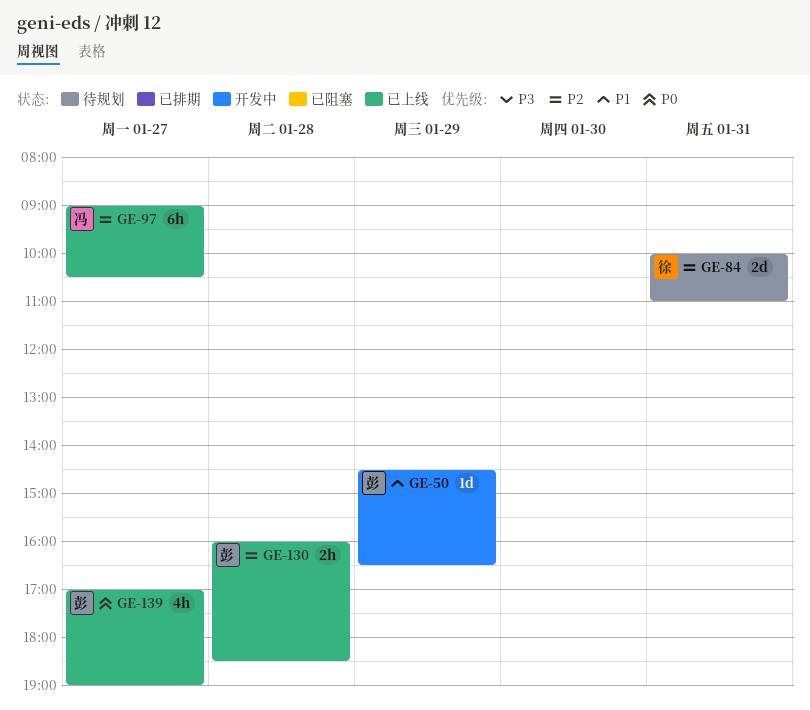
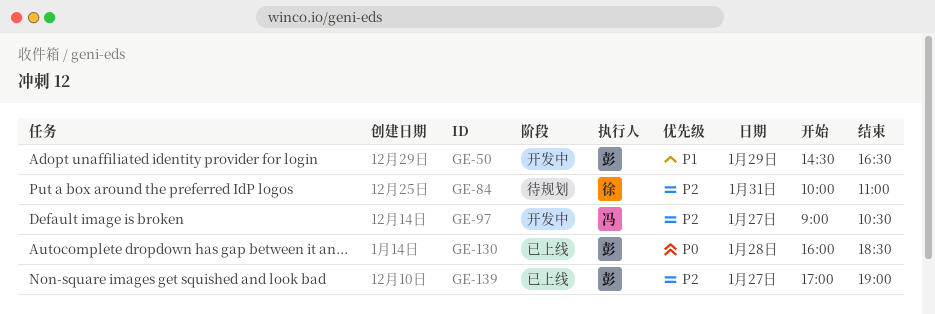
GE-97, status: 已上线 -> 开发中
GE-130, priority: P2 -> P0
GE-139, priority: P0 -> P2

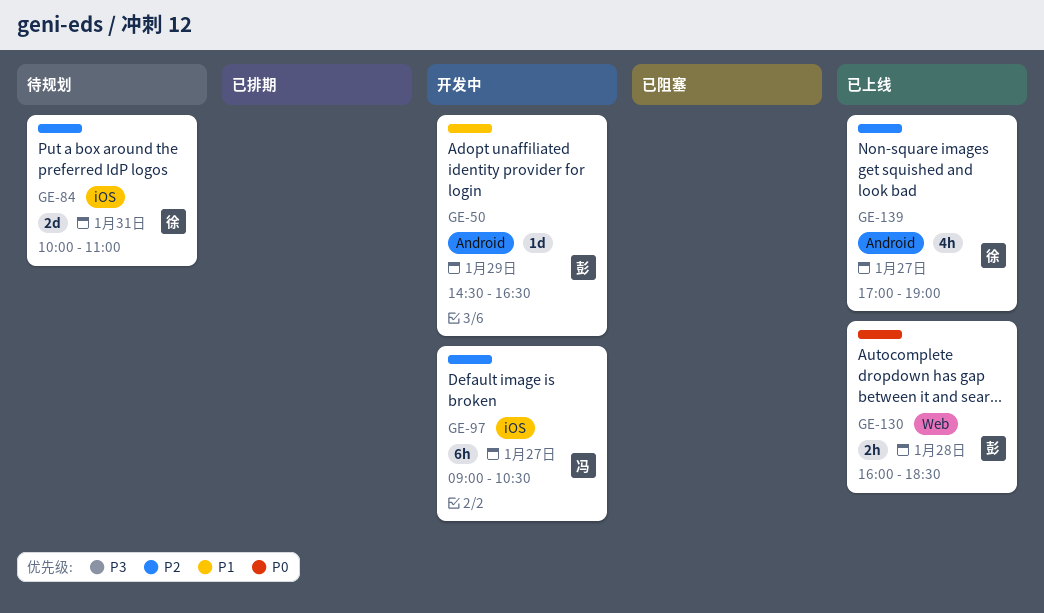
GE-139, owner: 彭 -> 徐

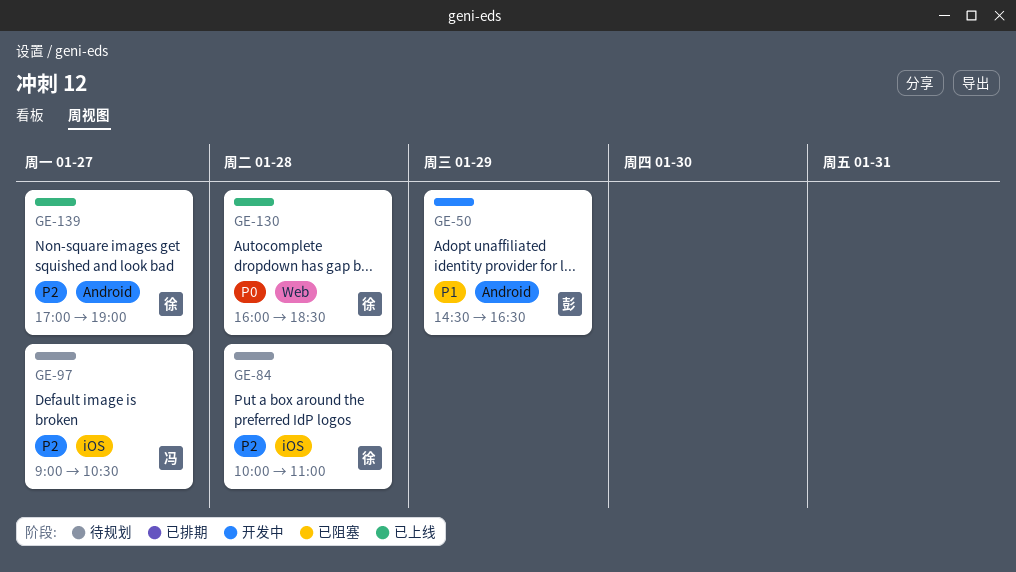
GE-84, day: Jan 31 -> Jan 28
GE-97, status: 开发中 -> 待规划
GE-130, owner: 彭 -> 徐

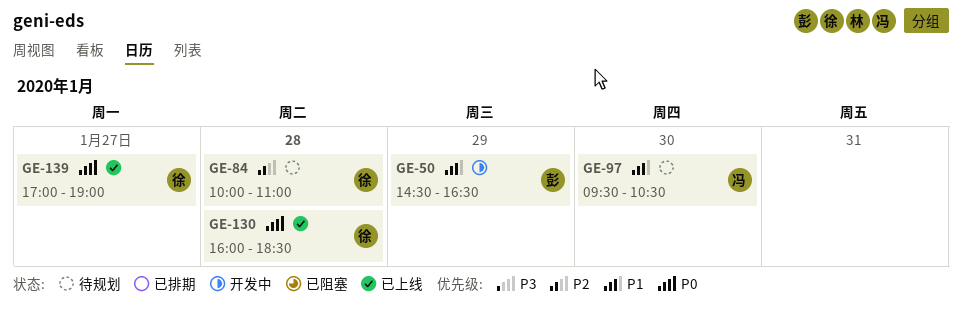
GE-97, priority: P2 -> P1
GE-97, day: Jan 27 -> Jan 30
GE-97, begins: 09:00 -> 09:30
GE-139, priority: P2 -> P0

